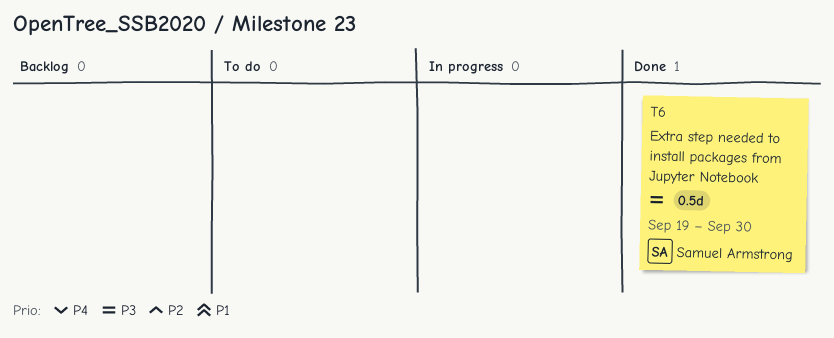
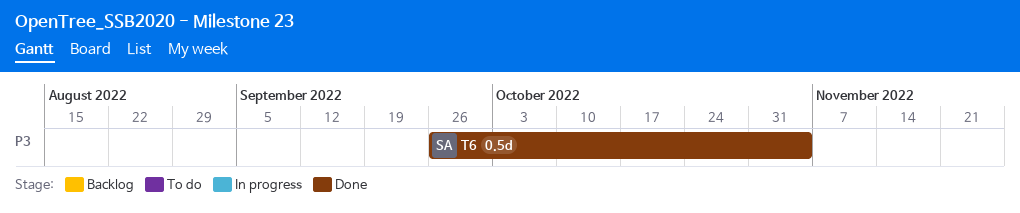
T6, start: Sep 19 -> Sep 26
T6, due: Sep 30 -> Nov 4

